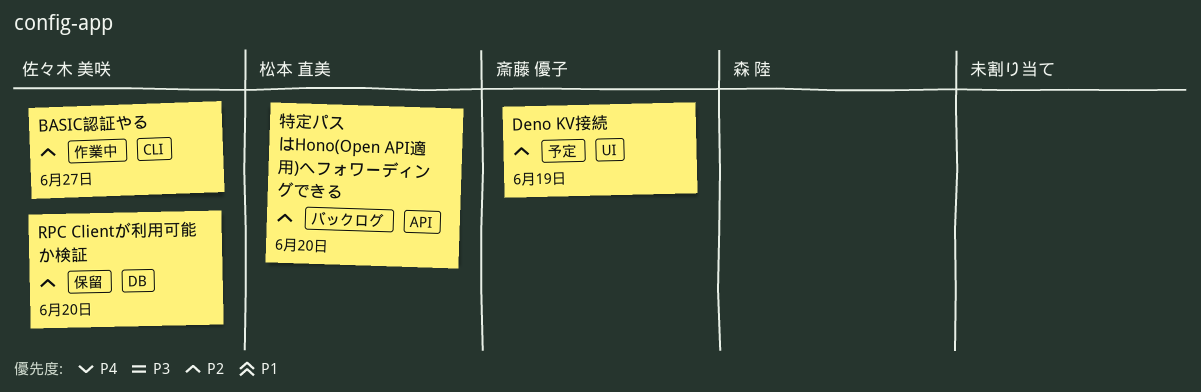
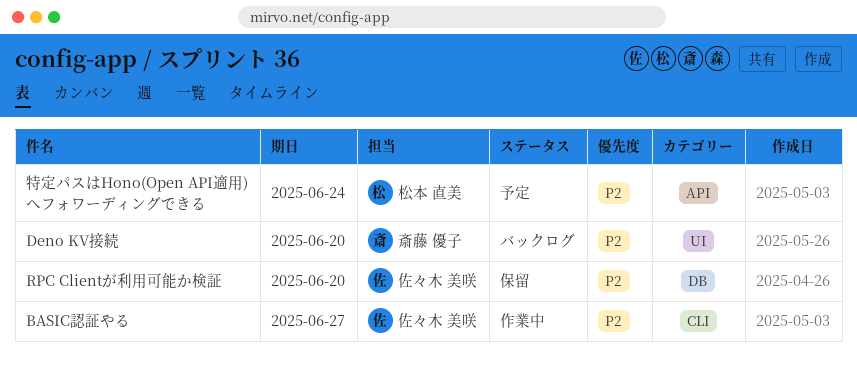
Deno KV接続, status: 予定 -> バックログ
Deno KV接続, due: Jun 19 -> Jun 20
特定パスはHono(Open API適用)へフォワーディングできる, status: バックログ -> 予定
特定パスはHono(Open API適用)へフォワーディングできる, due: Jun 20 -> Jun 24

